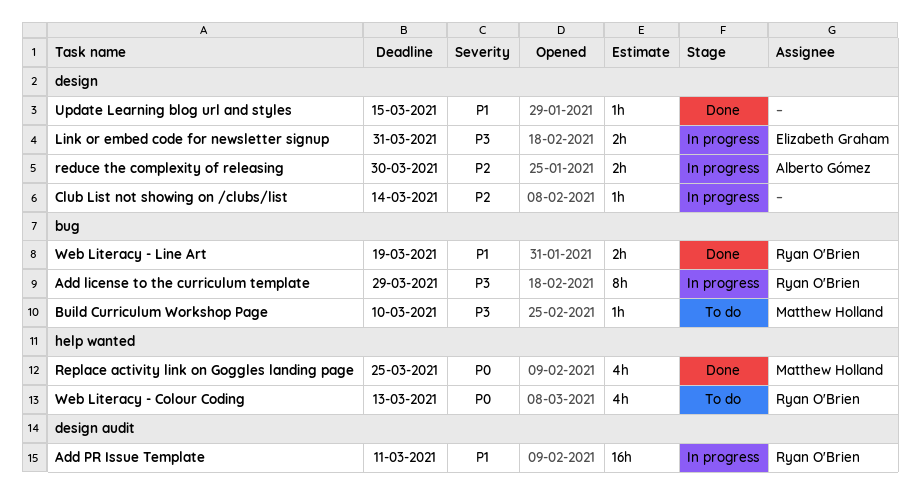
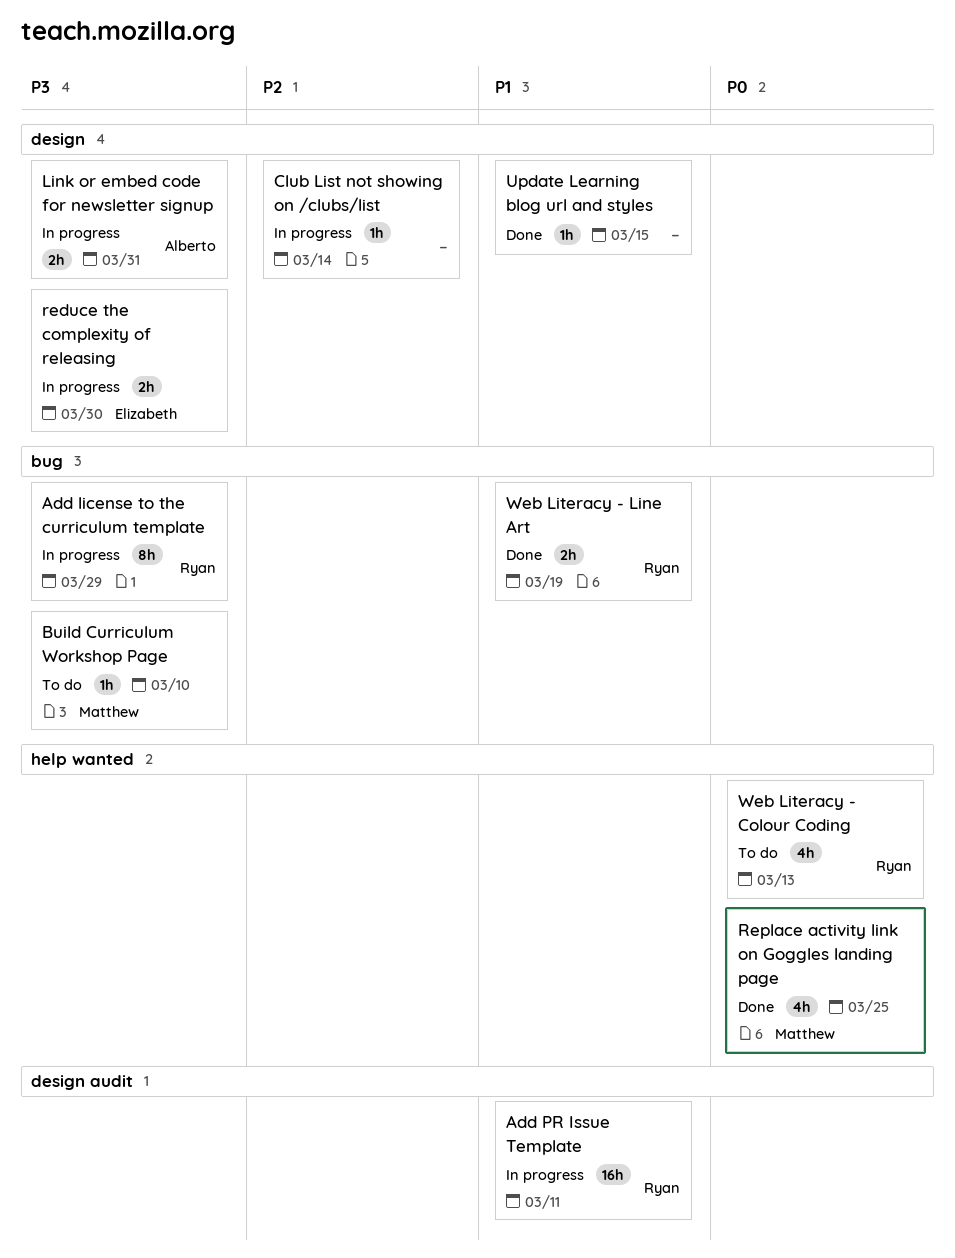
Link or embed code for newsletter signup, owner: Elizabeth Graham -> Alberto Gómez
reduce the complexity of releasing, owner: Alberto Gómez -> Elizabeth Graham
reduce the complexity of releasing, priority: P2 -> P3

